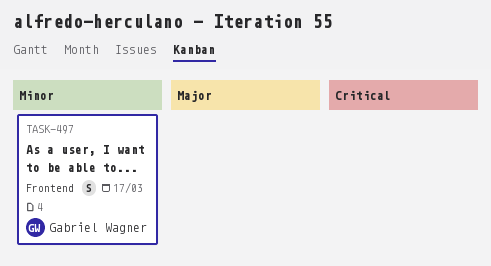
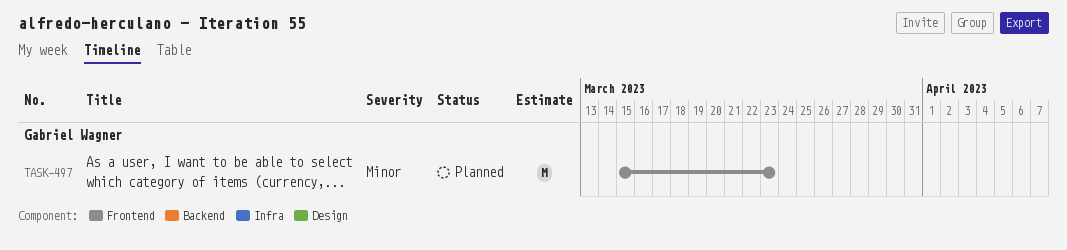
TASK-497, estimate: S -> M
TASK-497, due: Mar 17 -> Mar 23

